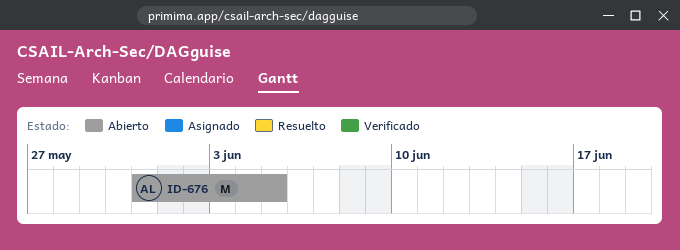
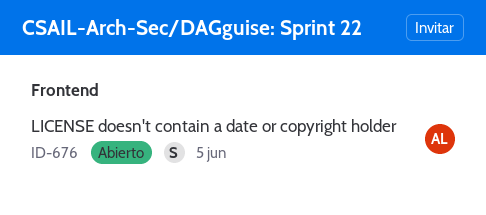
ID-676, estimate: M -> S

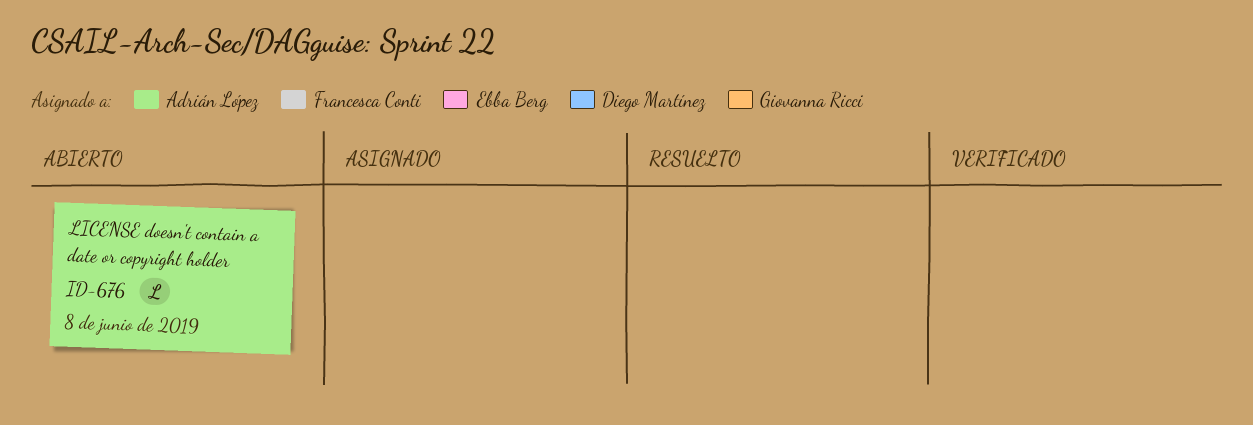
ID-676, estimate: S -> L
ID-676, due: Jun 5 -> Jun 8

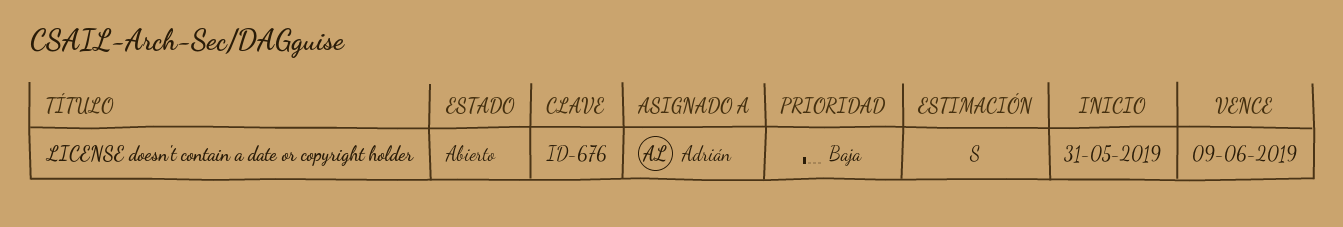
ID-676, estimate: L -> S
ID-676, due: Jun 8 -> Jun 9

